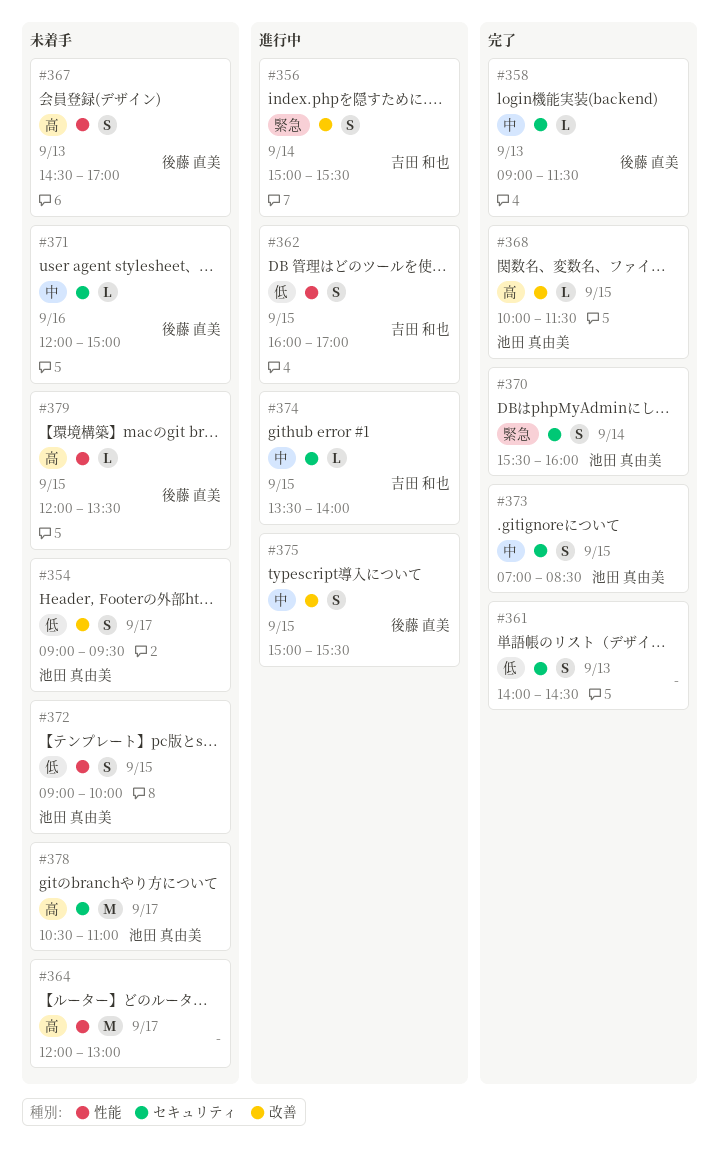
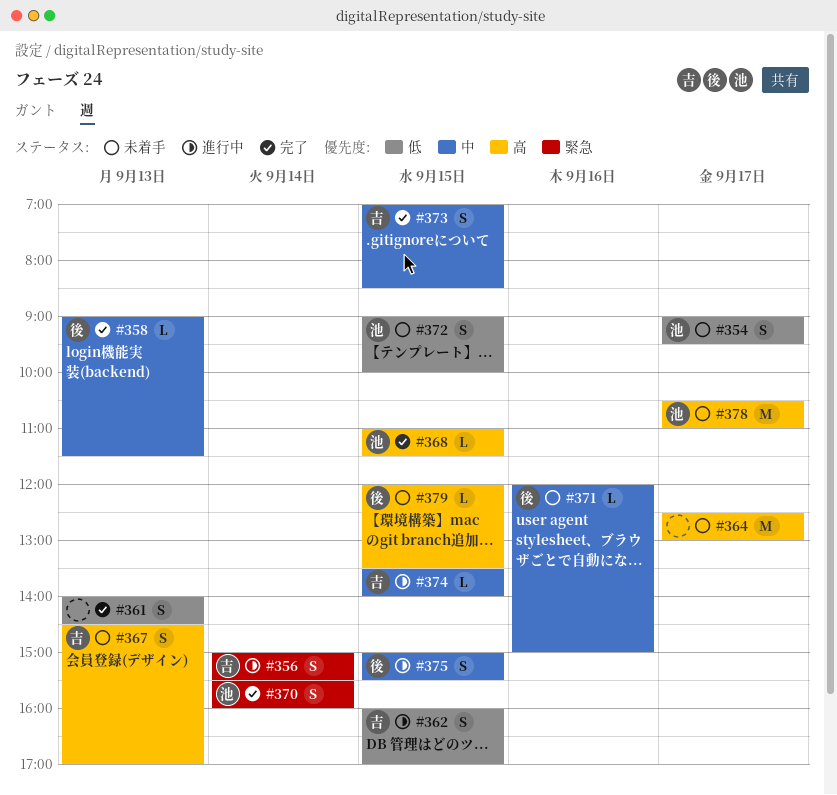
#364, begins: 12:00 -> 12:30
#367, owner: 後藤 直美 -> 吉田 和也
#368, begins: 10:00 -> 11:00
#373, owner: 池田 真由美 -> 吉田 和也

